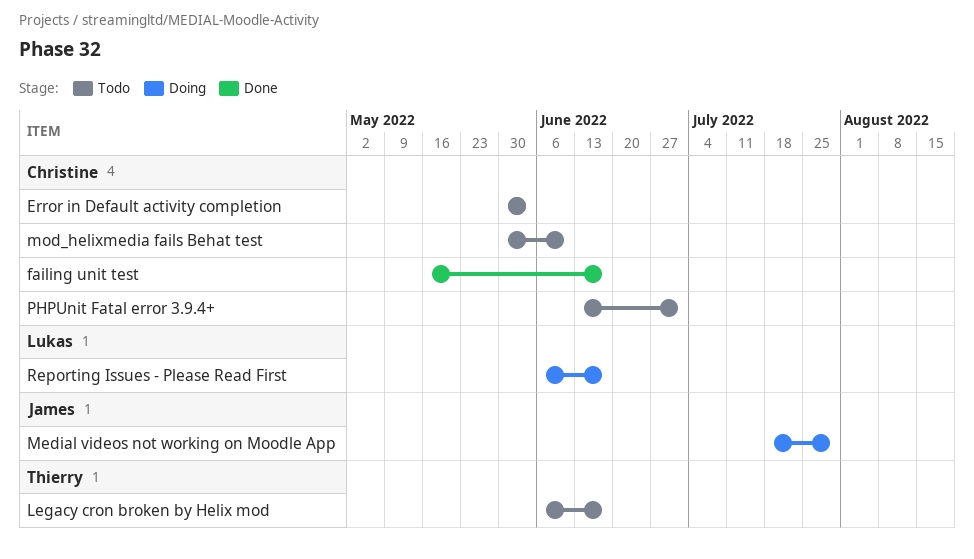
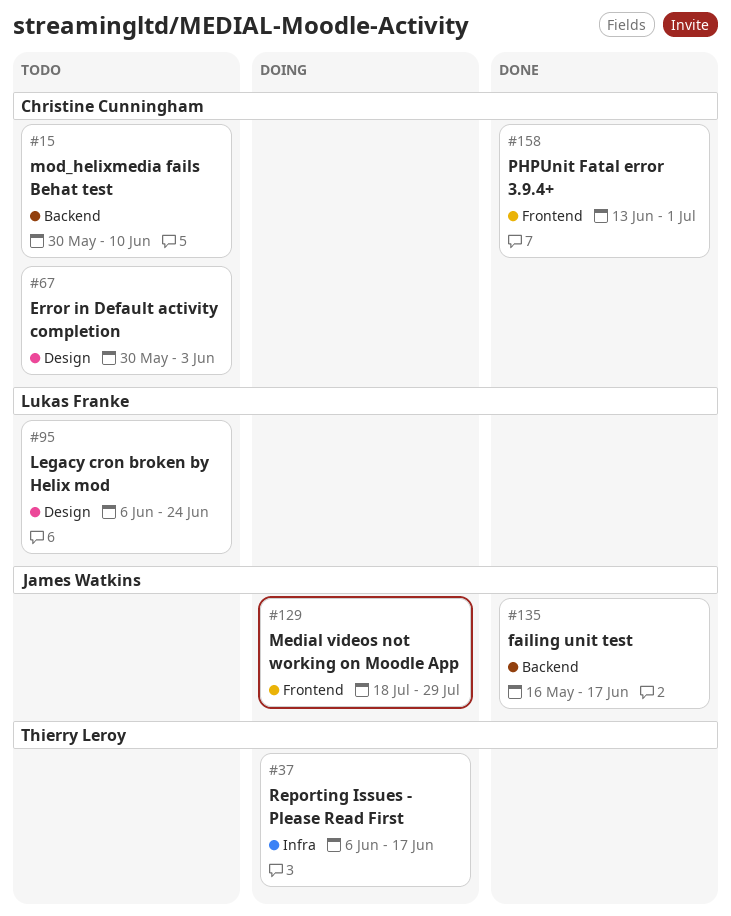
failing unit test, owner: Christine Cunningham -> James Watkins
Legacy cron broken by Helix mod, owner: Thierry Leroy -> Lukas Franke
Legacy cron broken by Helix mod, due: Jun 17 -> Jun 24
PHPUnit Fatal error 3.9.4+, status: Todo -> Done
Reporting Issues - Please Read First, owner: Lukas Franke -> Thierry Leroy

